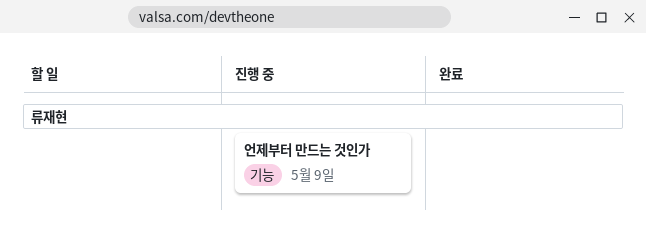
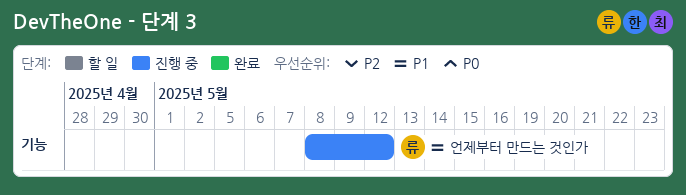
언제부터 만드는 것인가, due: May 9 -> May 12

